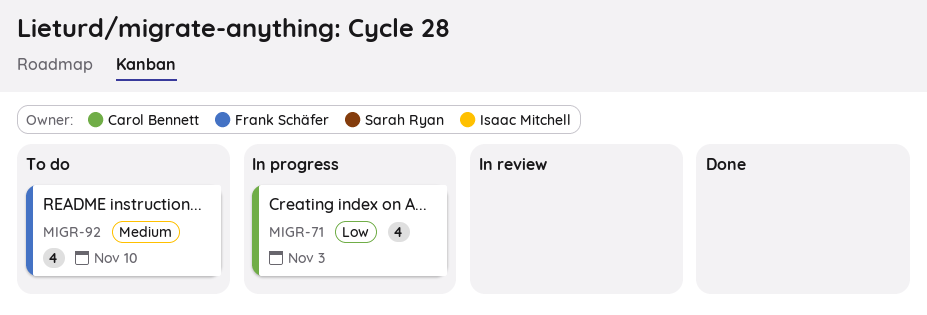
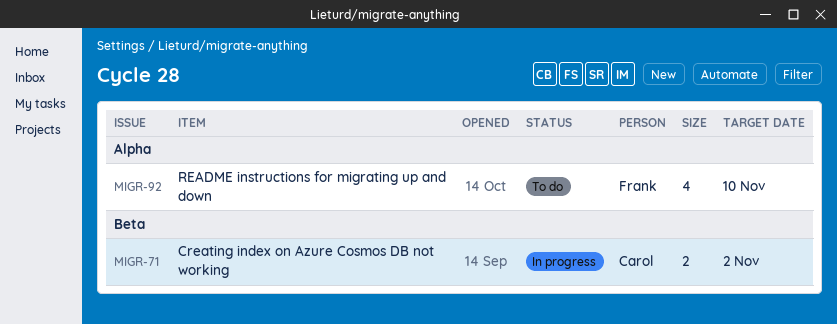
MIGR-71, estimate: 4 -> 2
MIGR-71, due: Nov 3 -> Nov 2

